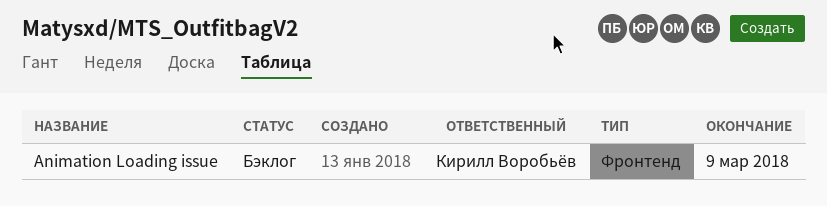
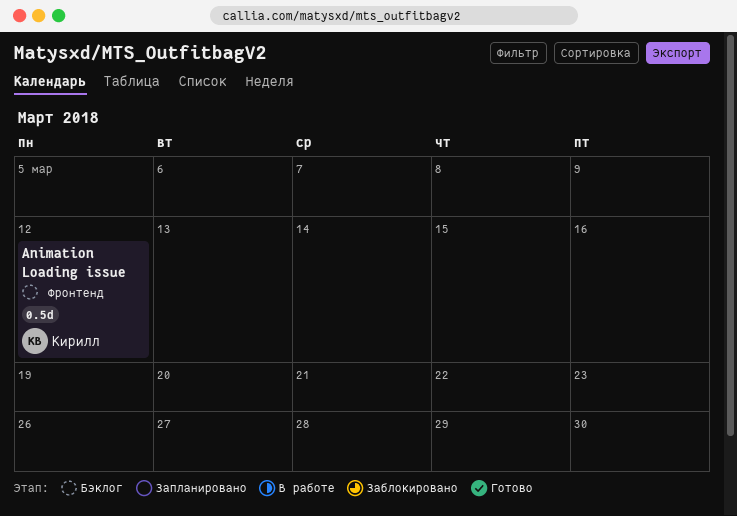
Animation Loading issue, due: Mar 9 -> Mar 12

